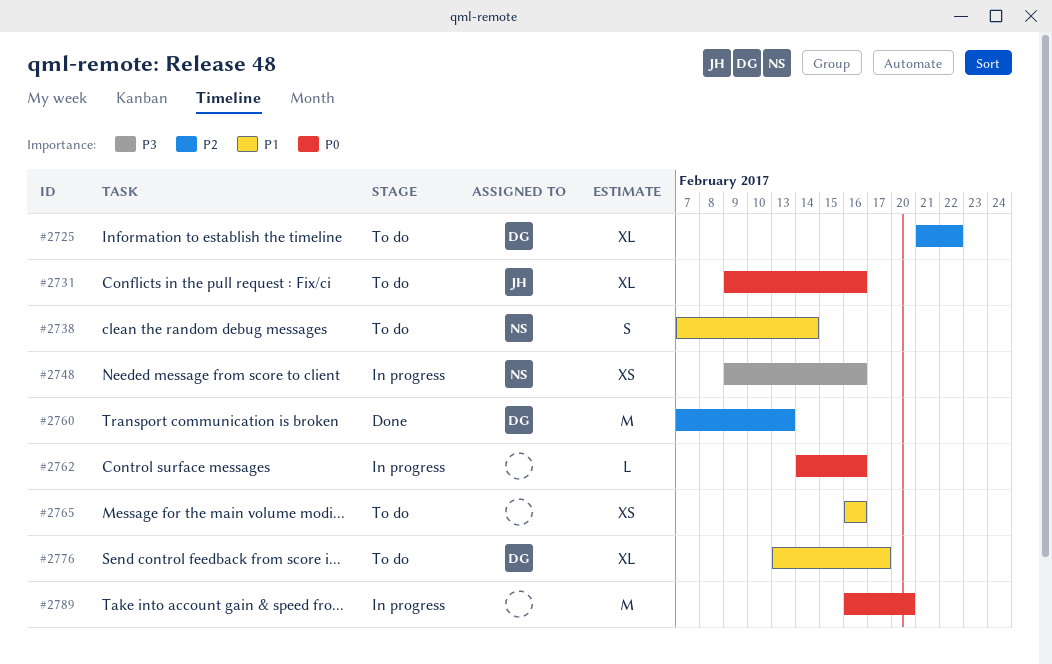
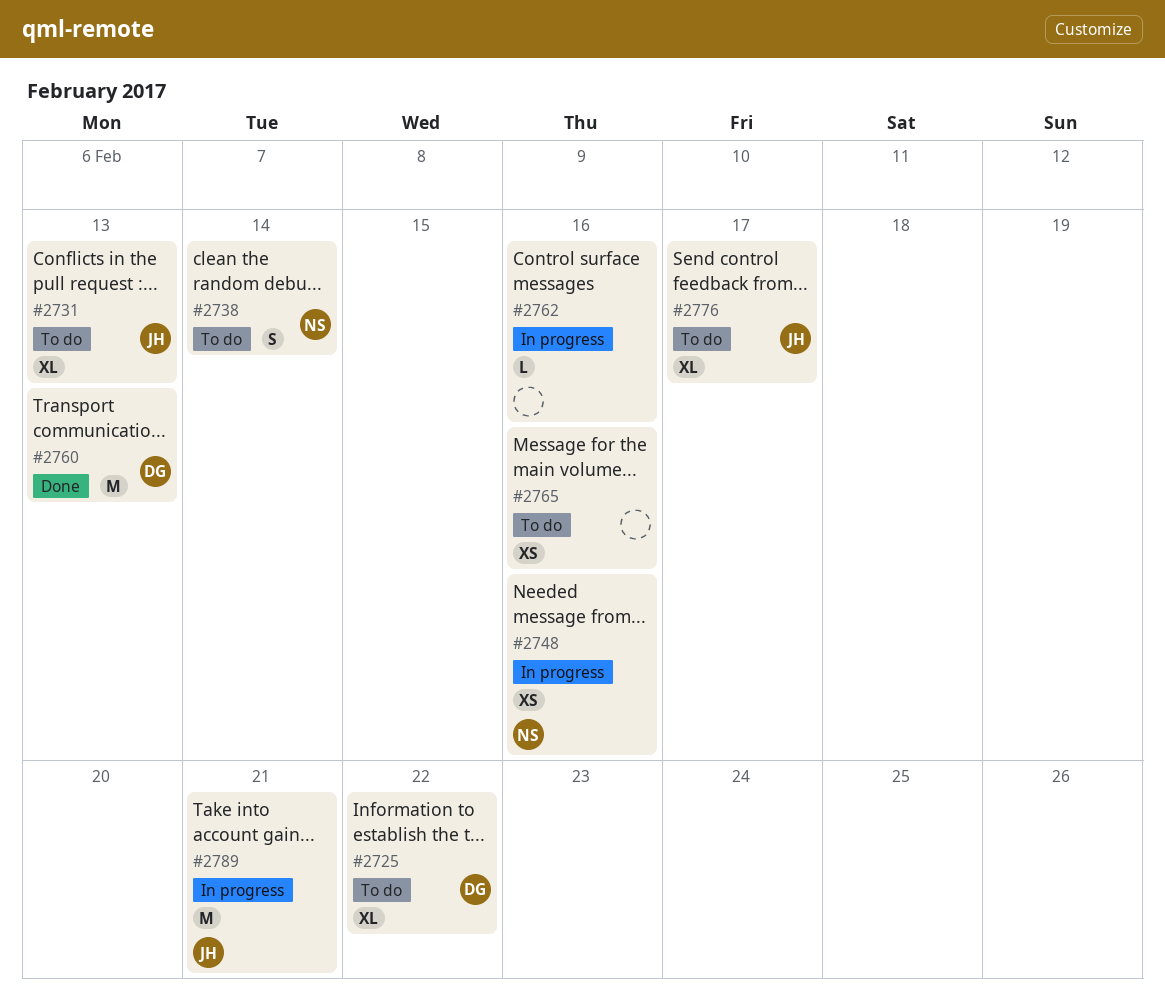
#2731, due: Feb 16 -> Feb 13
#2776, owner: DG -> JH
#2789, owner: none -> JH
#2789, due: Feb 20 -> Feb 21

